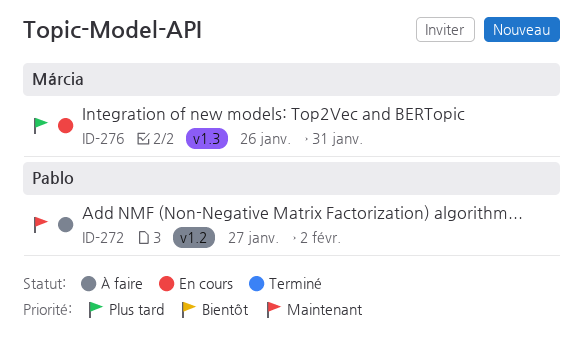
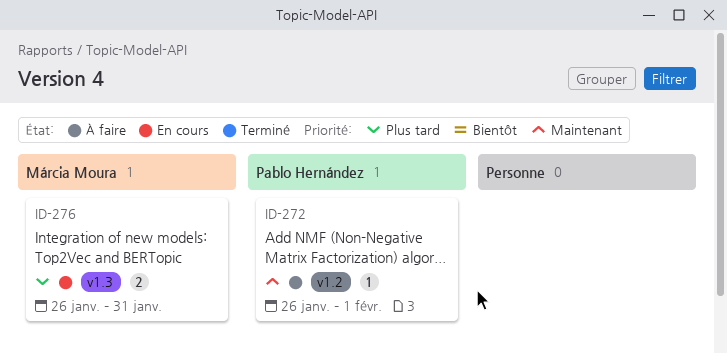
ID-272, start: Jan 27 -> Jan 26
ID-272, due: Feb 2 -> Feb 1

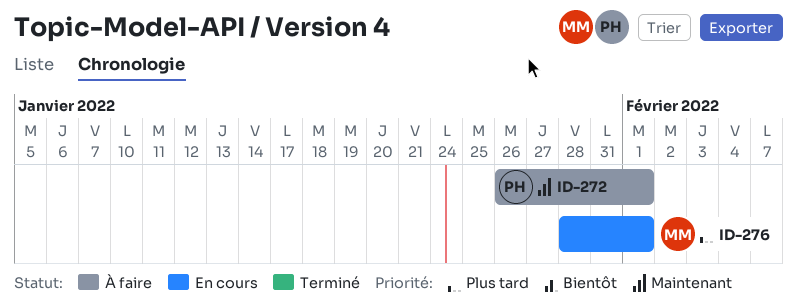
ID-276, start: Jan 26 -> Jan 28
ID-276, due: Jan 31 -> Feb 1

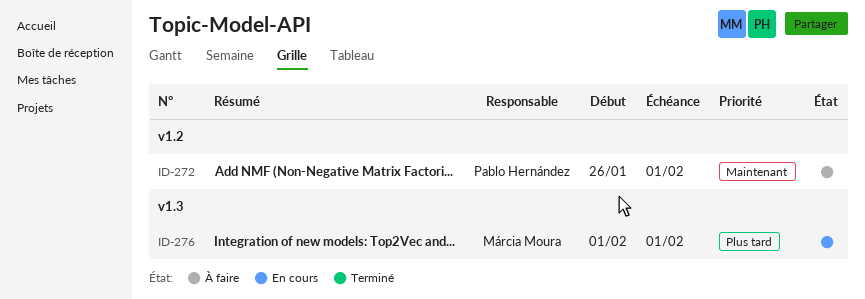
ID-276, start: Jan 28 -> Feb 1

